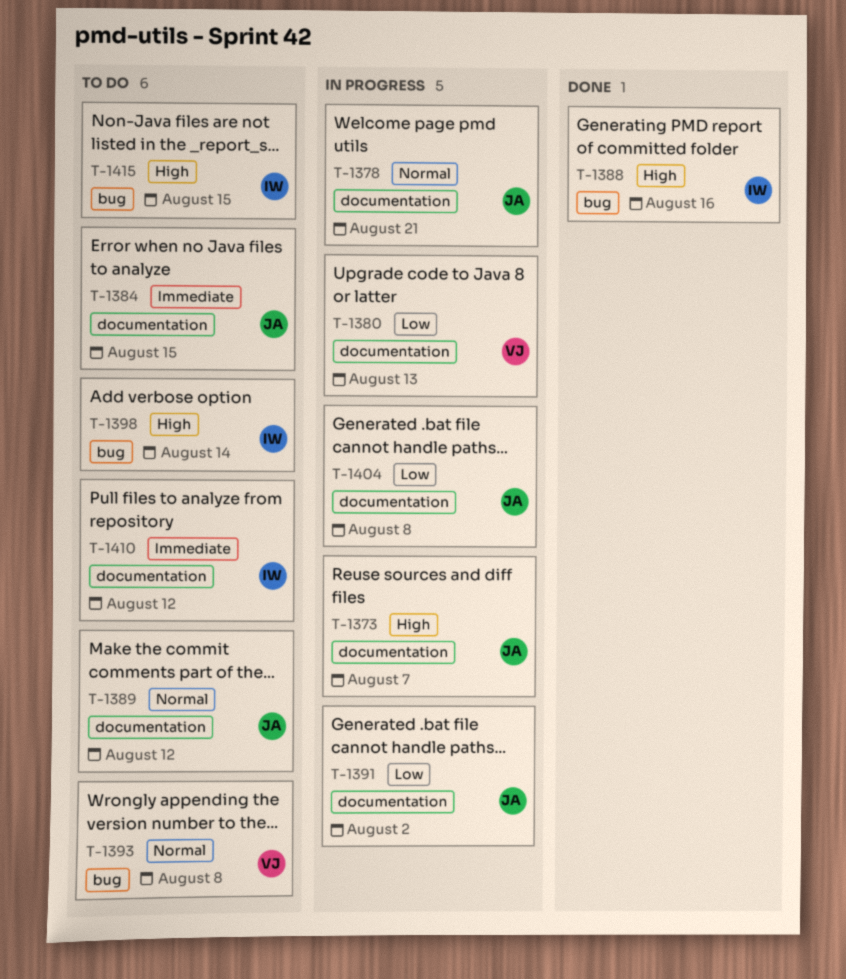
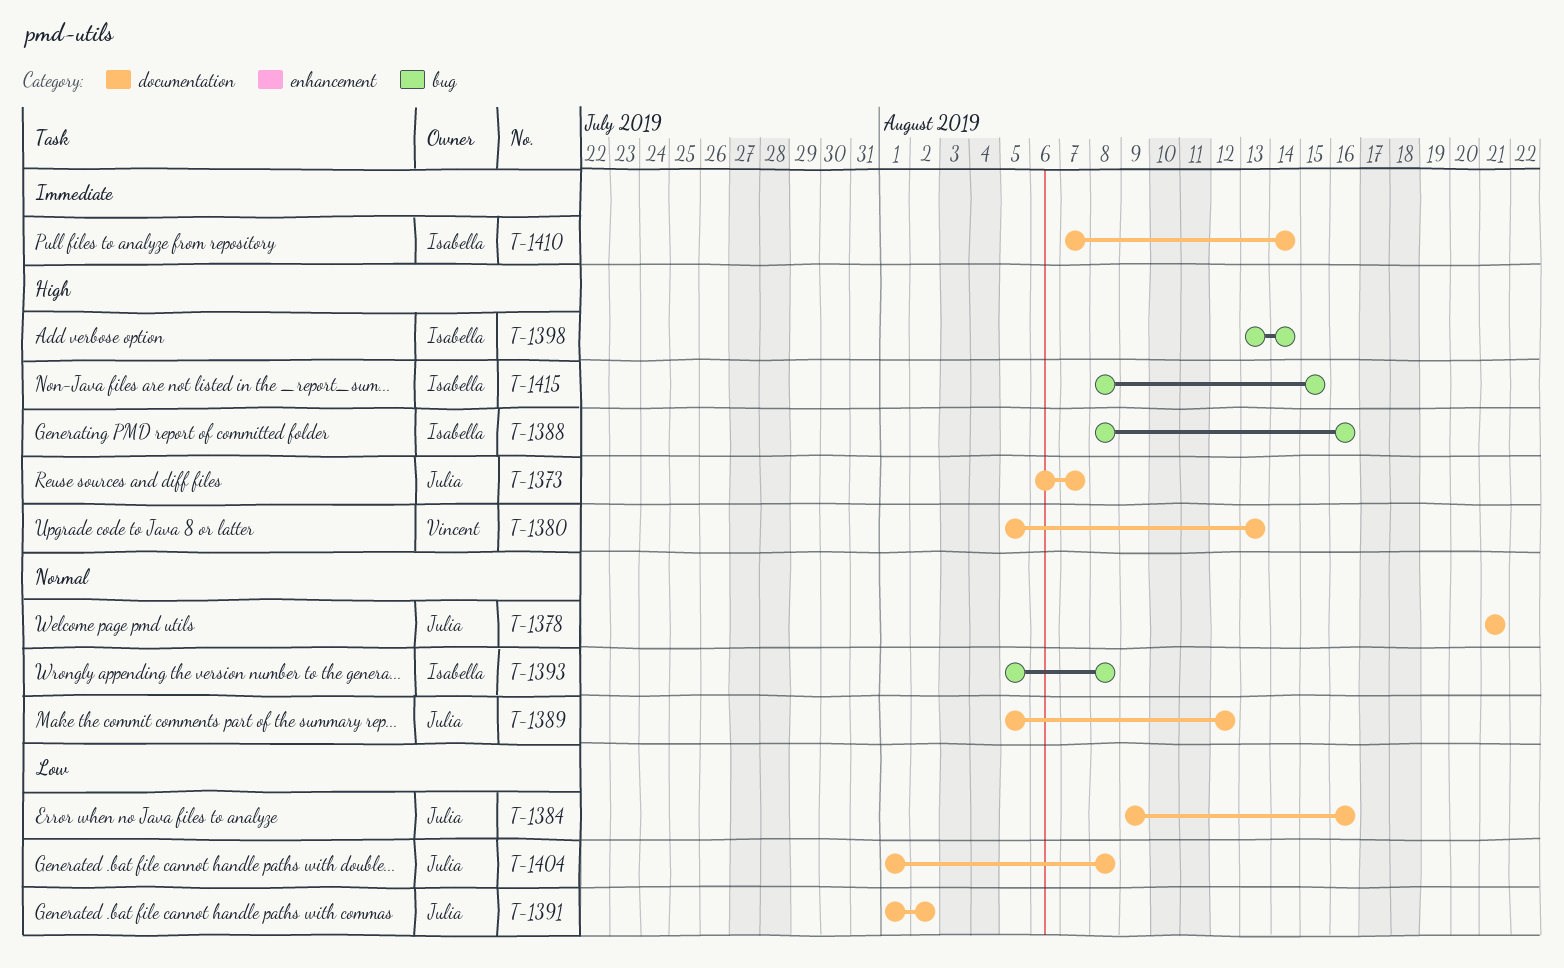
T-1380, priority: Low -> High
T-1384, priority: Immediate -> Low
T-1384, due: Aug 15 -> Aug 16
T-1393, owner: Vincent -> Isabella
T-1410, due: Aug 12 -> Aug 14

